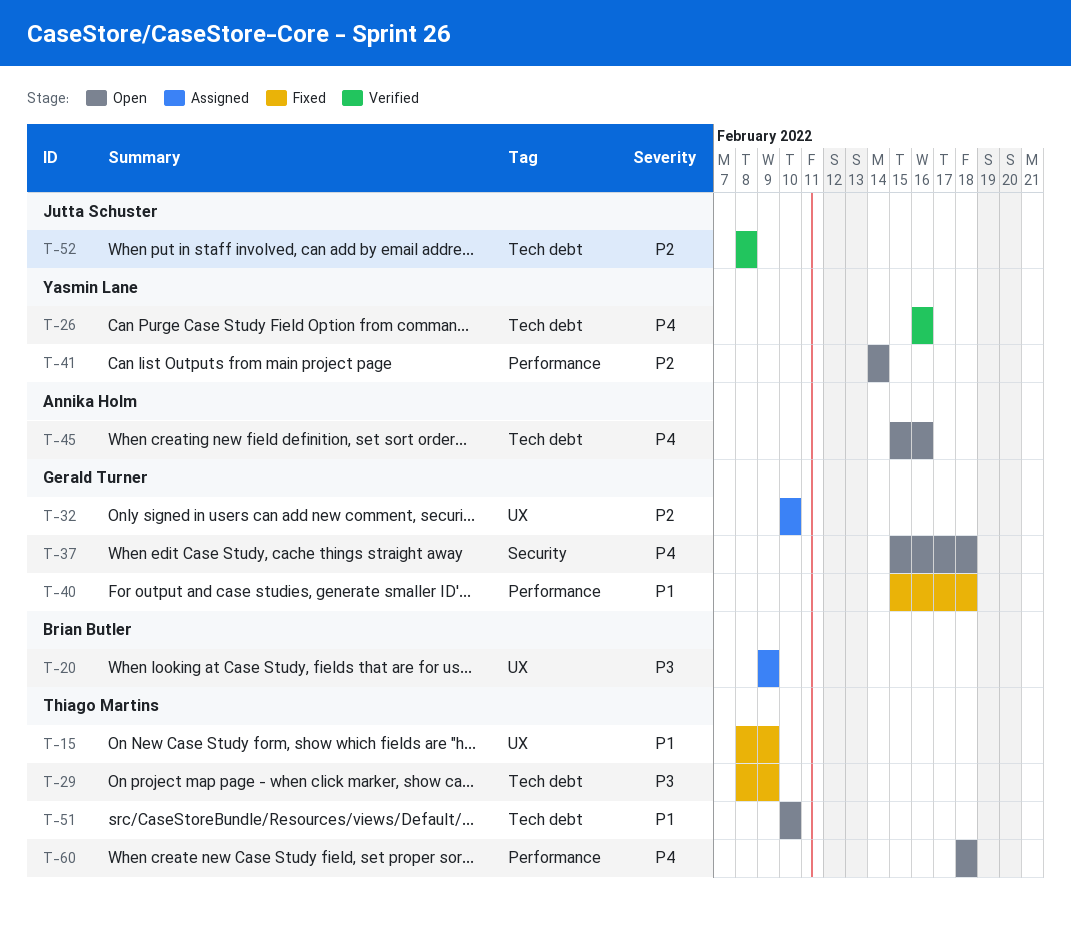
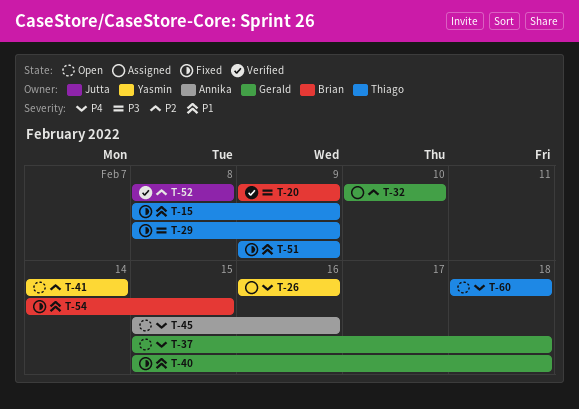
T-20, status: Assigned -> Verified
T-26, status: Verified -> Assigned
T-51, status: Open -> Fixed
T-51, start: Feb 10 -> Feb 9
T-51, due: Feb 10 -> Feb 9
T-54: none -> present

